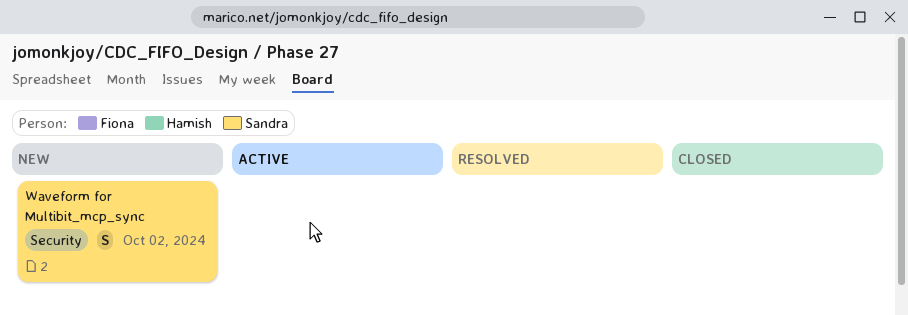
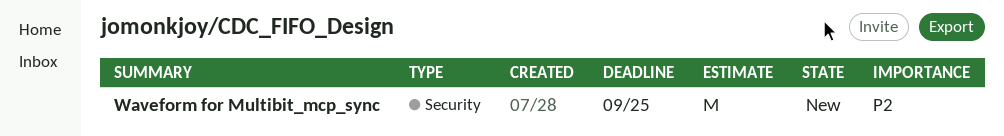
Waveform for Multibit_mcp_sync, estimate: S -> M
Waveform for Multibit_mcp_sync, due: Oct 2 -> Sep 25

